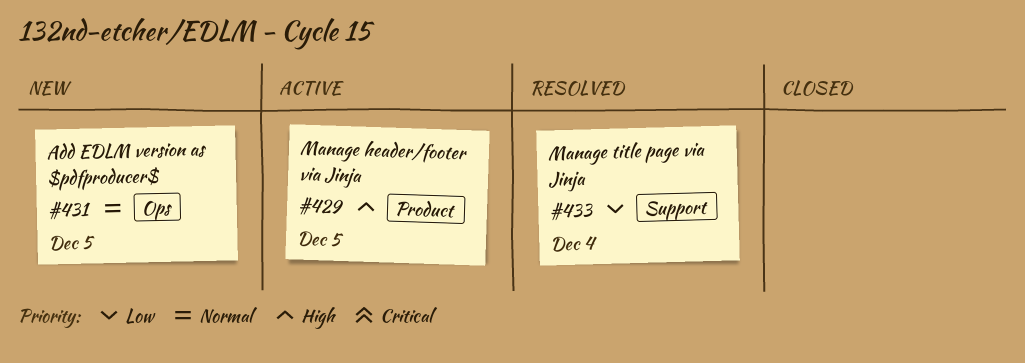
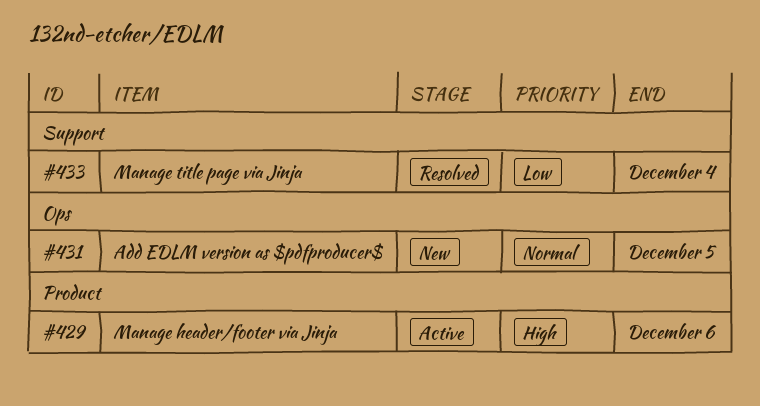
#429, due: Dec 5 -> Dec 6

